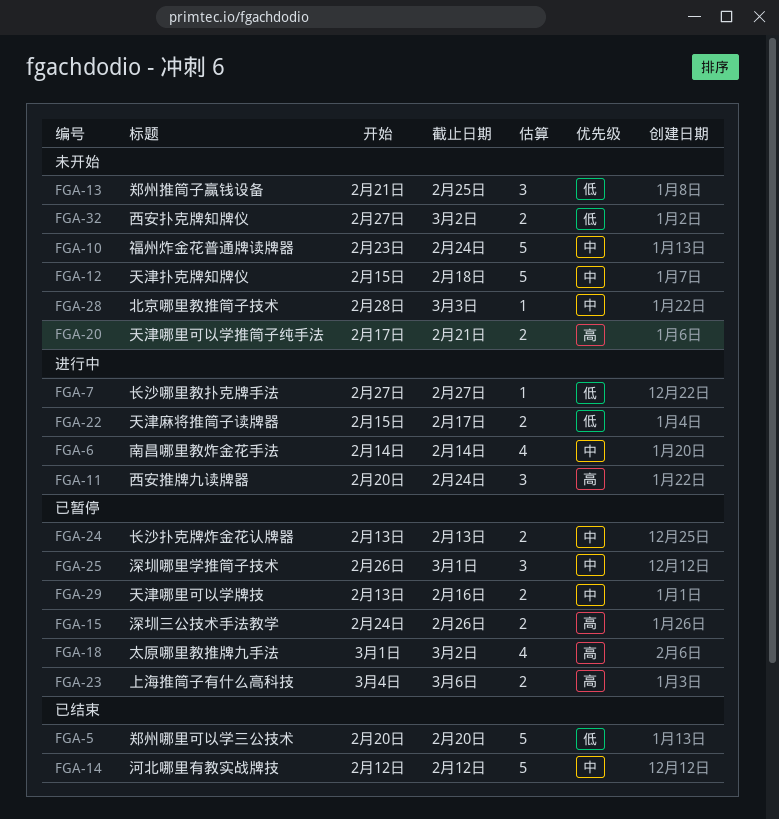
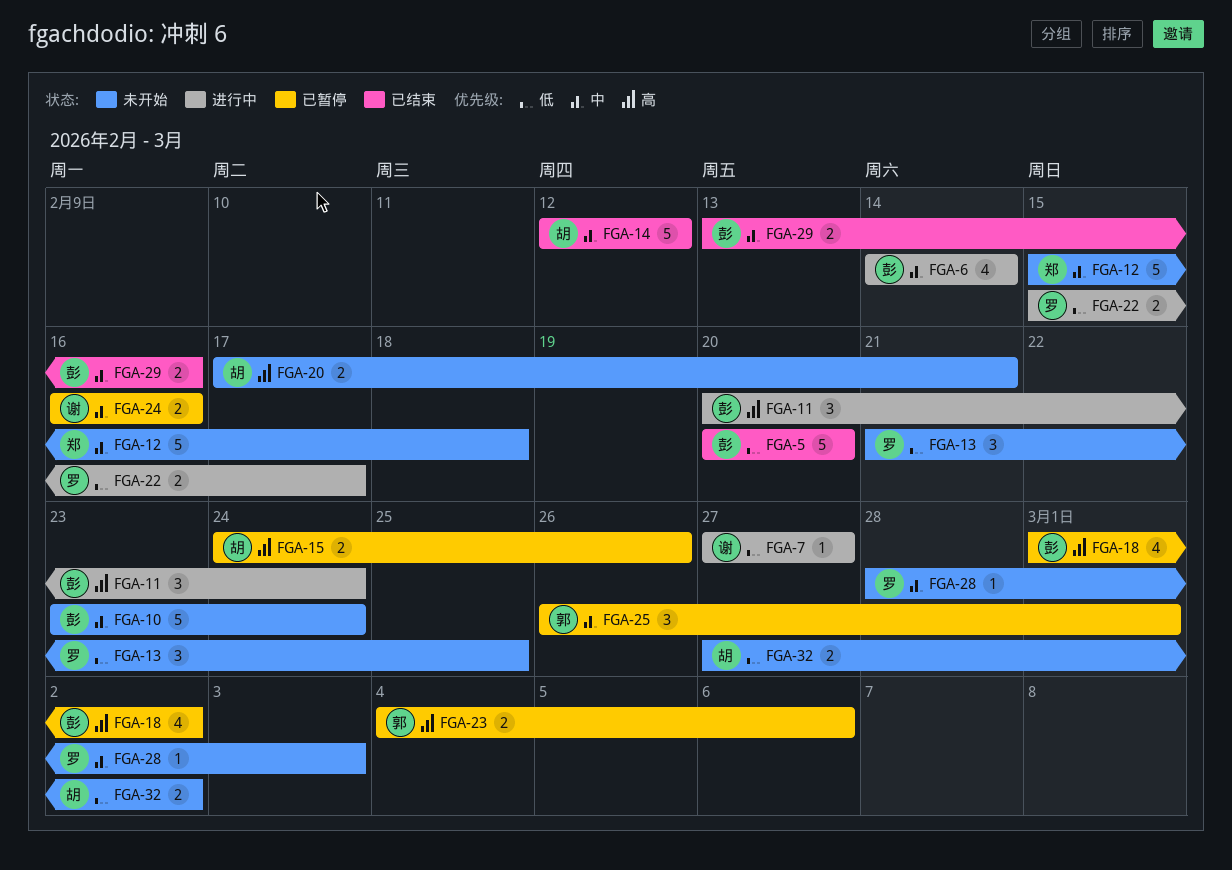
FGA-24, start: Feb 13 -> Feb 16
FGA-24, due: Feb 13 -> Feb 16
FGA-29, status: 已暂停 -> 已结束

